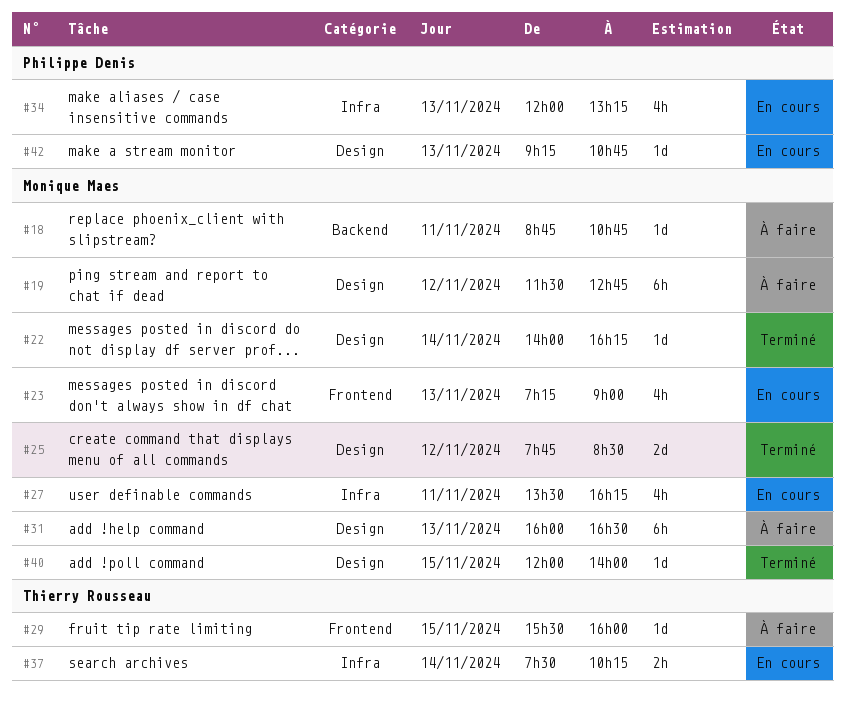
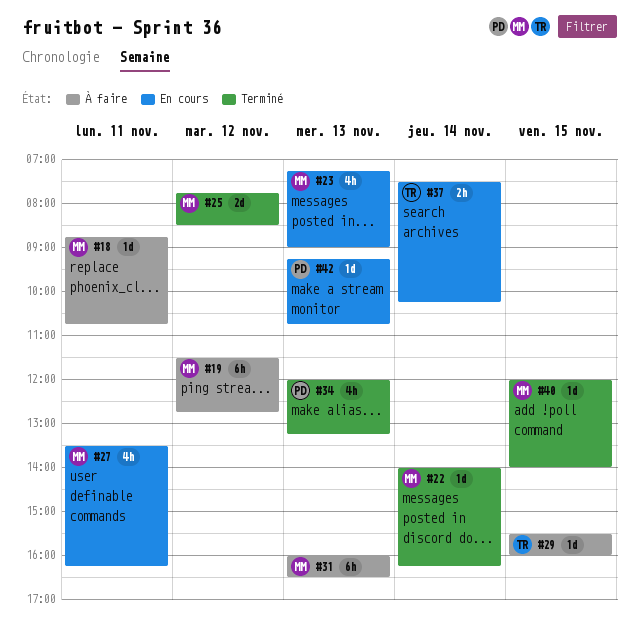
#34, status: En cours -> Terminé

